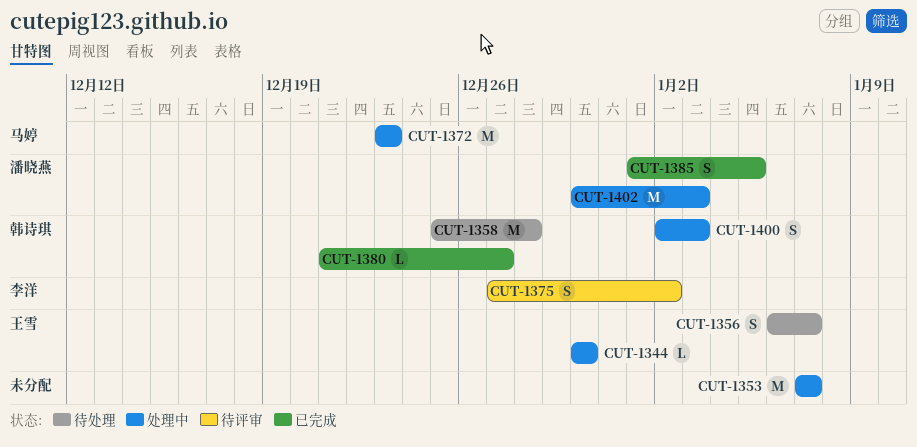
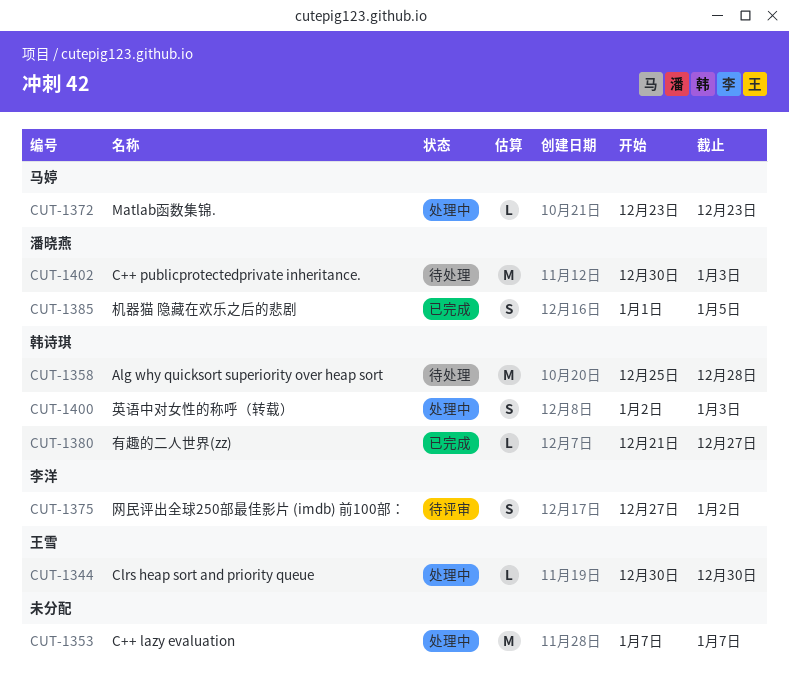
CUT-1356: present -> none
CUT-1372, estimate: M -> L
CUT-1402, status: 处理中 -> 待处理

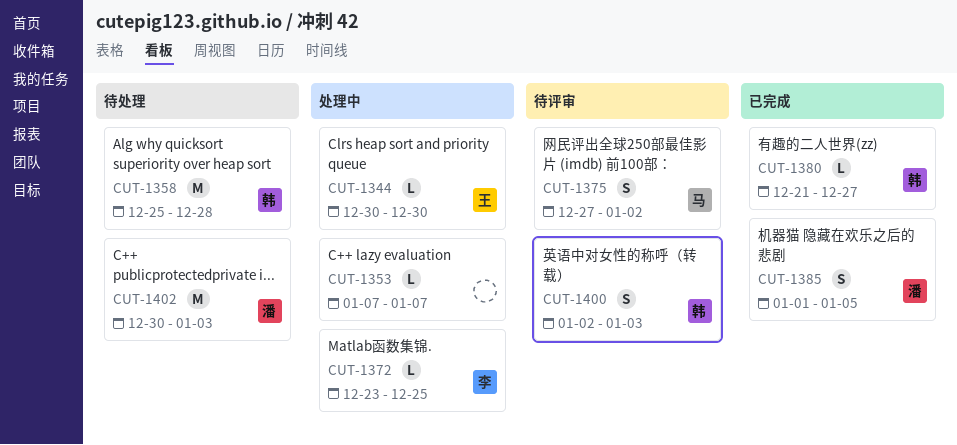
CUT-1353, estimate: M -> L
CUT-1372, owner: 马婷 -> 李洋
CUT-1372, due: Dec 23 -> Dec 25
CUT-1375, owner: 李洋 -> 马婷
CUT-1400, status: 处理中 -> 待评审

